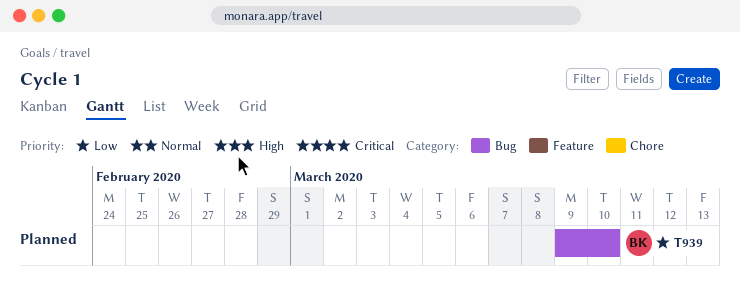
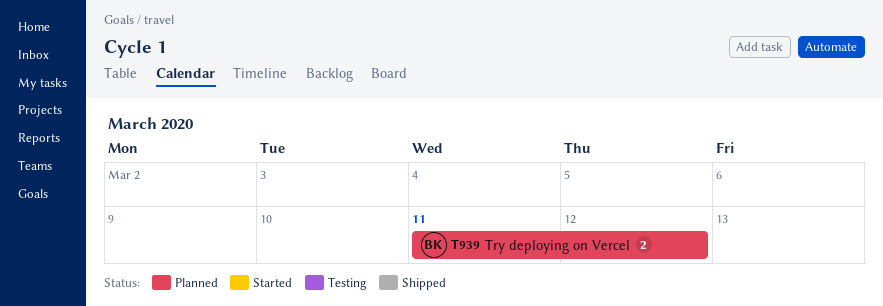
T939, start: Mar 9 -> Mar 11
T939, due: Mar 10 -> Mar 12

